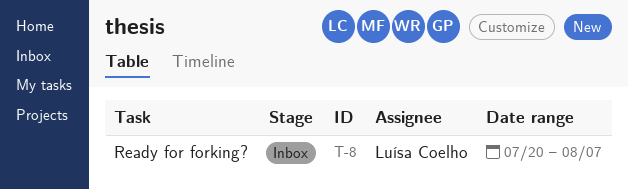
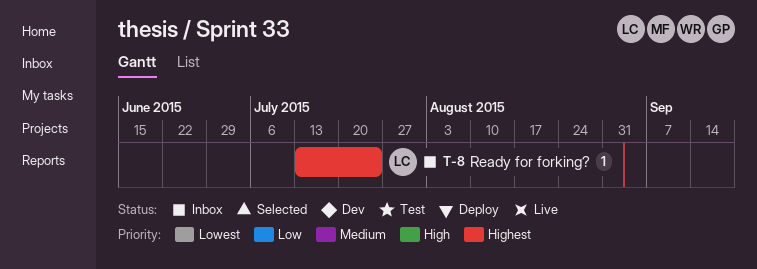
T-8, start: Jul 20 -> Jul 13
T-8, due: Aug 7 -> Jul 24

